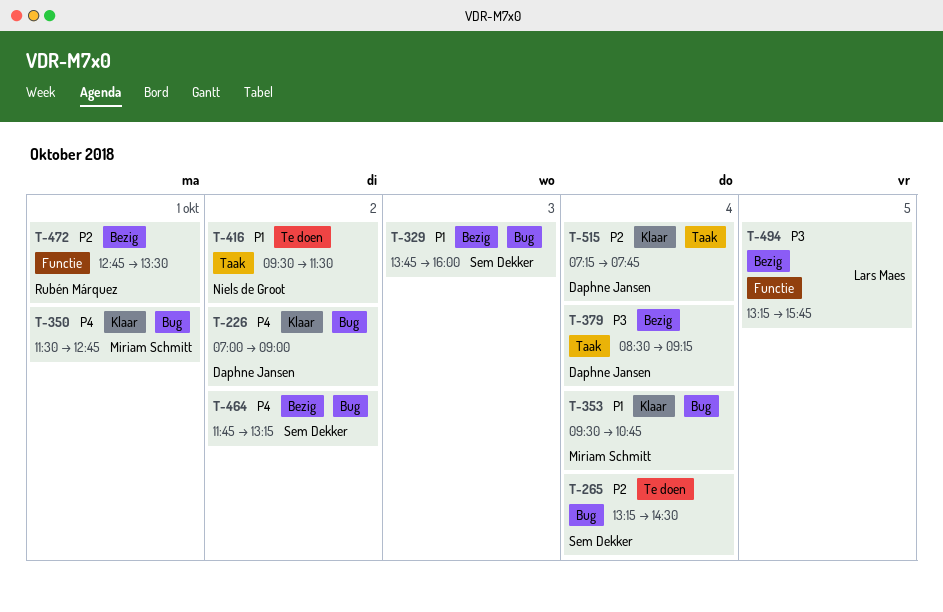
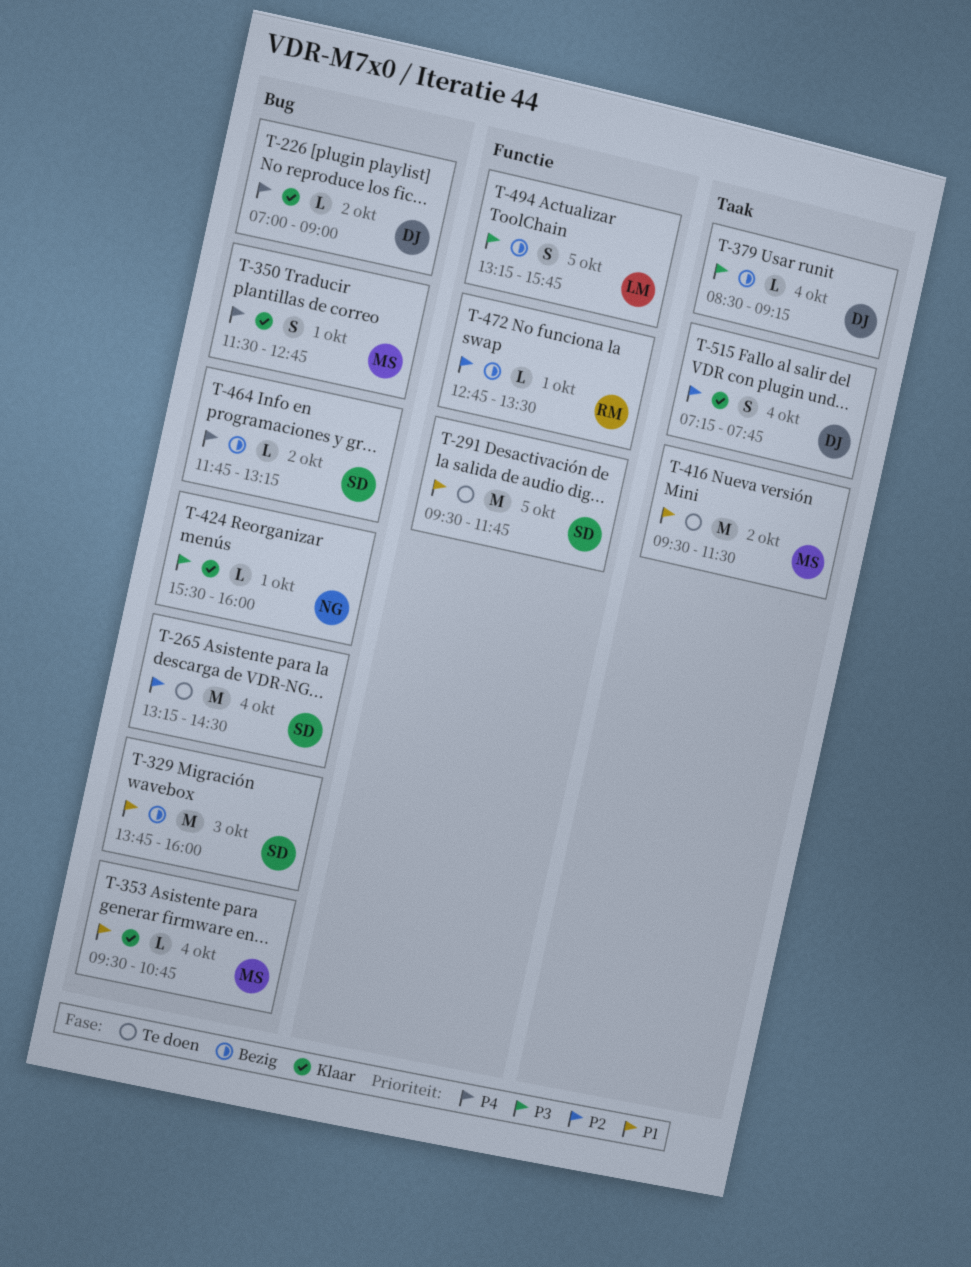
T-291: none -> present
T-416, owner: Niels de Groot -> Miriam Schmitt
T-424: none -> present

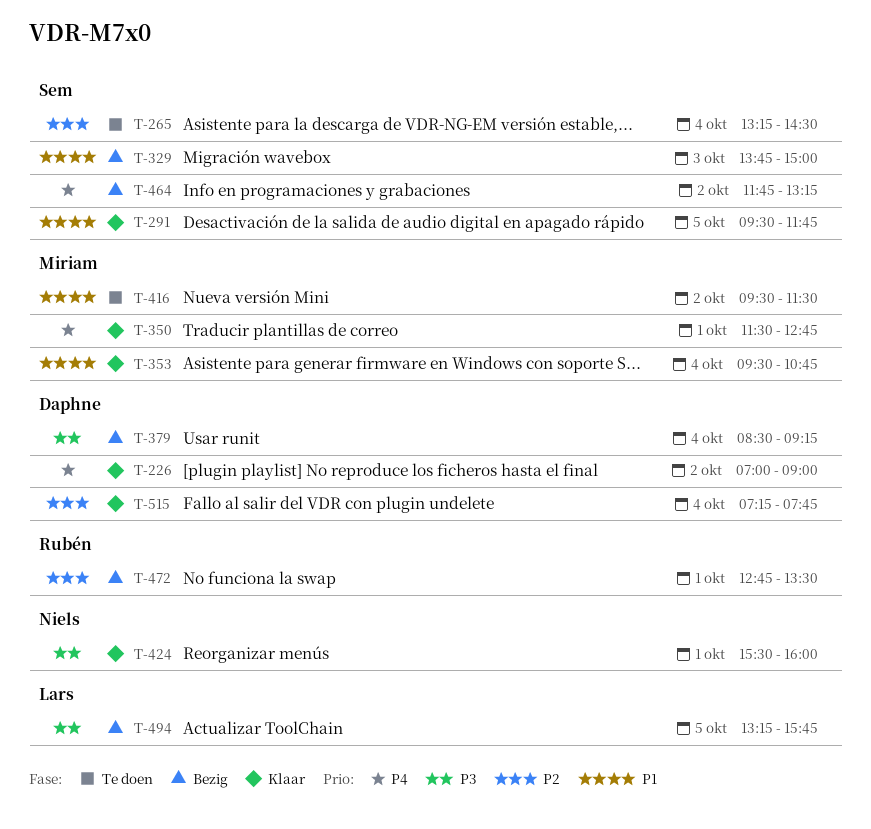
T-291, status: Te doen -> Klaar
T-329, ends: 16:00 -> 15:00

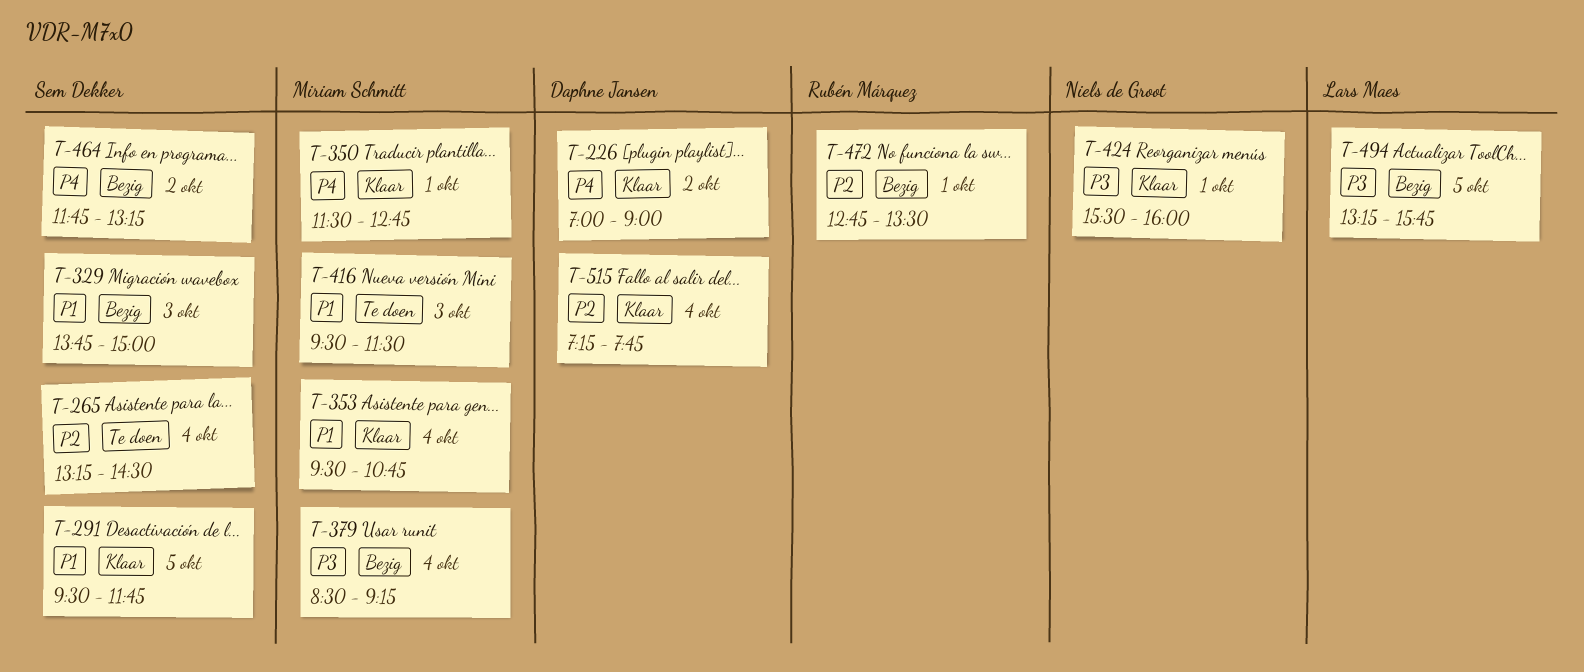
T-379, owner: Daphne Jansen -> Miriam Schmitt
T-416, day: Oct 2 -> Oct 3

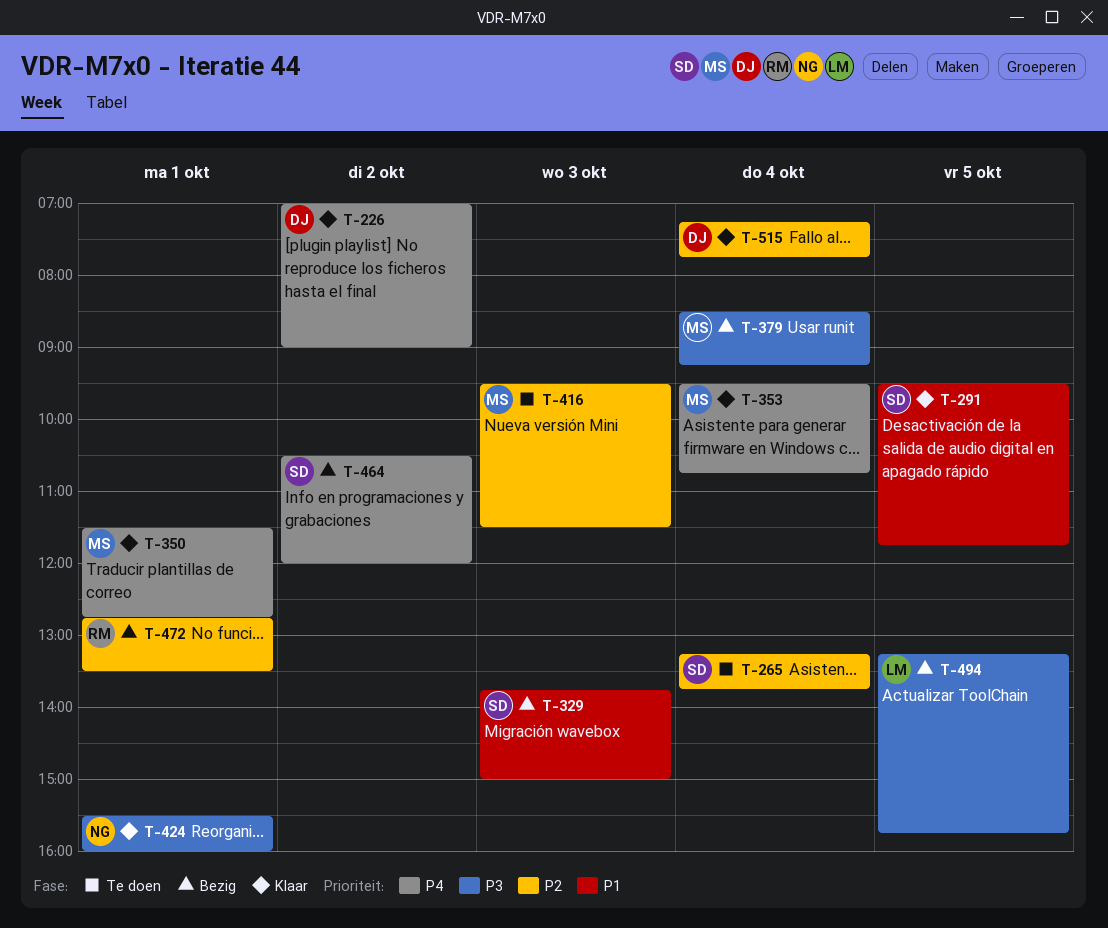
T-265, ends: 14:30 -> 13:45
T-353, priority: P1 -> P4
T-416, priority: P1 -> P2
T-464, begins: 11:45 -> 10:30
T-464, ends: 13:15 -> 12:00

